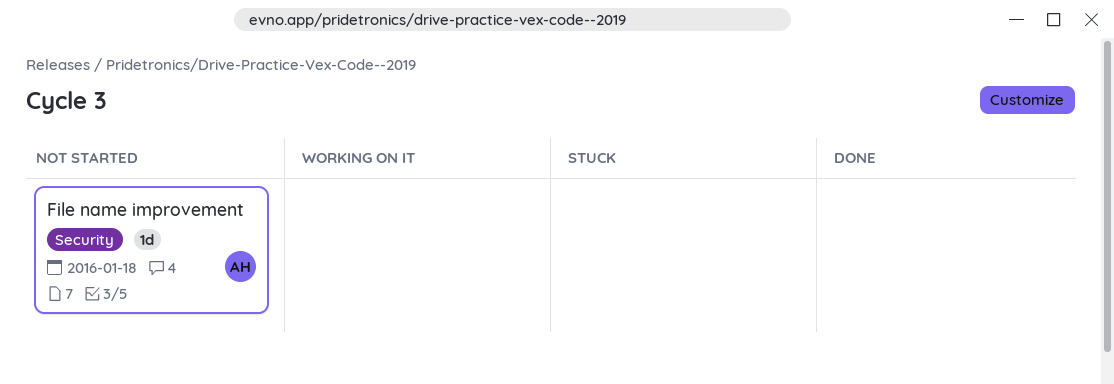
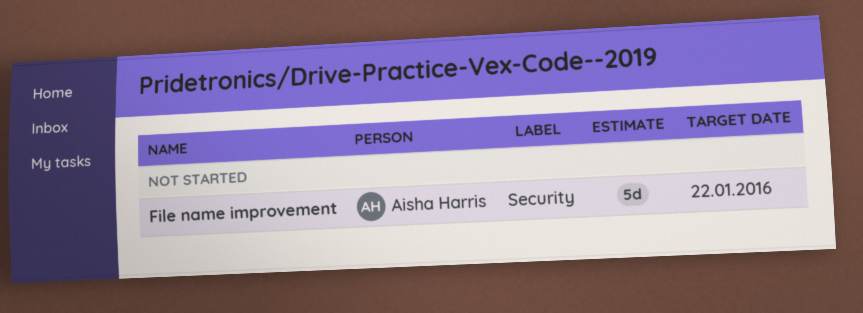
File name improvement, estimate: 1d -> 5d
File name improvement, due: Jan 18 -> Jan 22

